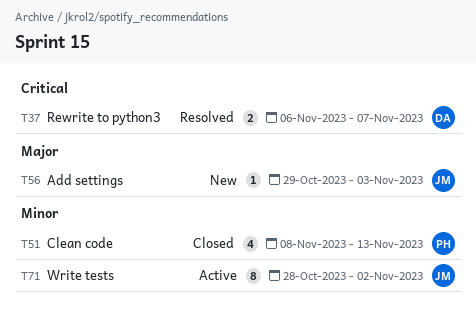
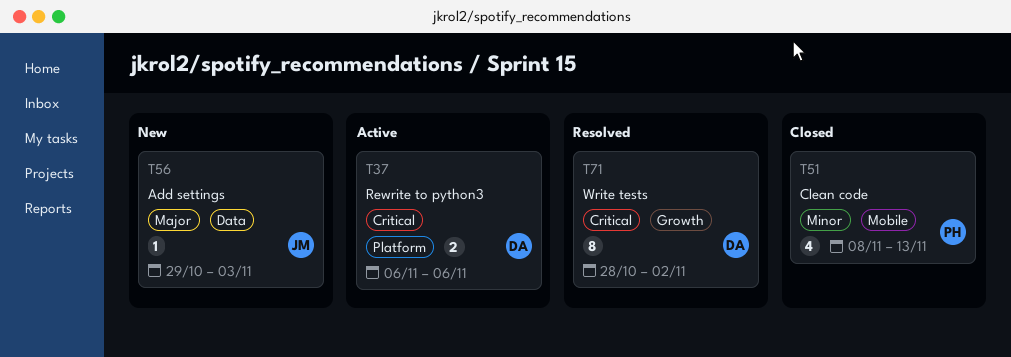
T37, status: Resolved -> Active
T37, due: Nov 7 -> Nov 6
T71, status: Active -> Resolved
T71, owner: JM -> DA
T71, priority: Minor -> Critical

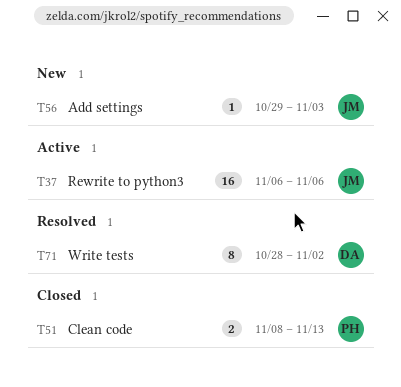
T37, owner: DA -> JM
T37, estimate: 2 -> 16
T51, estimate: 4 -> 2

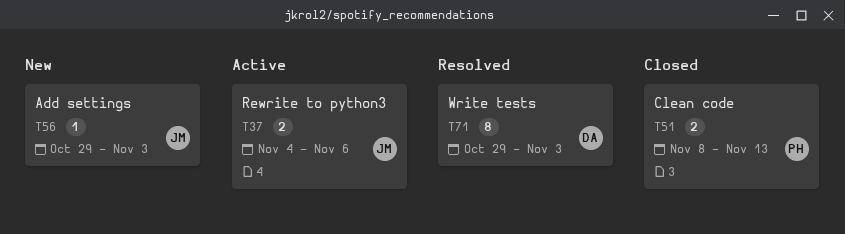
T37, estimate: 16 -> 2
T37, start: Nov 6 -> Nov 4
T71, start: Oct 28 -> Oct 29
T71, due: Nov 2 -> Nov 3

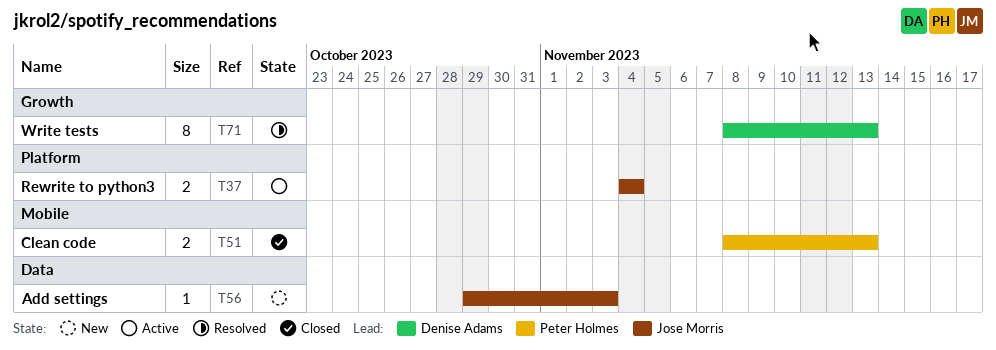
T37, due: Nov 6 -> Nov 4
T71, start: Oct 29 -> Nov 8
T71, due: Nov 3 -> Nov 13

